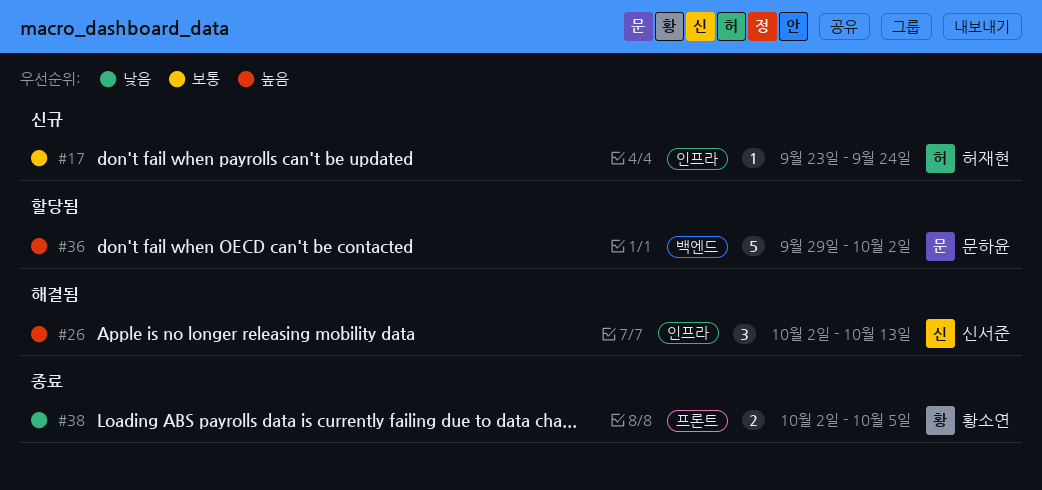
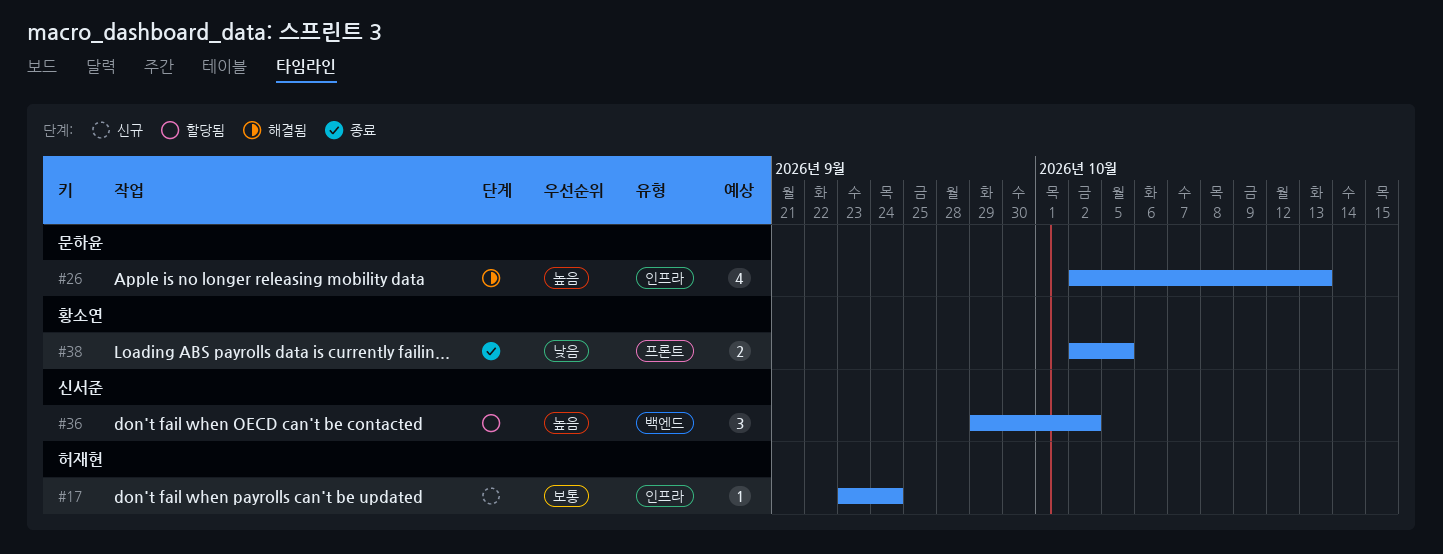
#26, owner: 신서준 -> 문하윤
#26, estimate: 3 -> 4
#36, owner: 문하윤 -> 신서준
#36, estimate: 5 -> 3

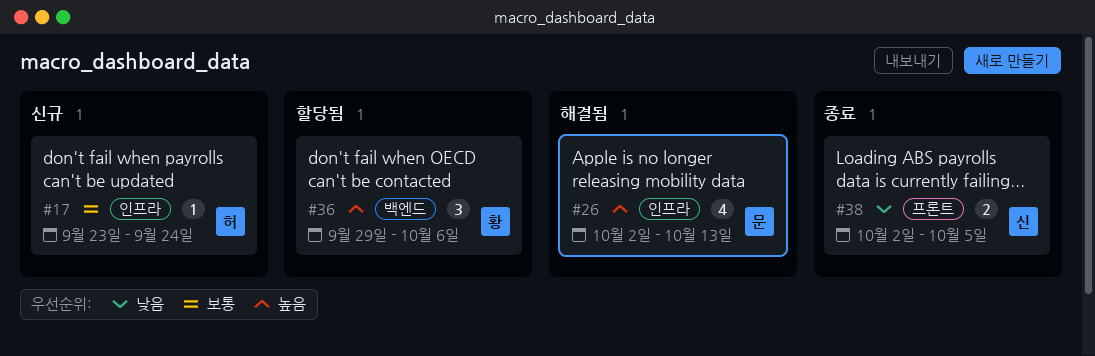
#36, owner: 신서준 -> 황소연
#36, due: Oct 2 -> Oct 6
#38, owner: 황소연 -> 신서준

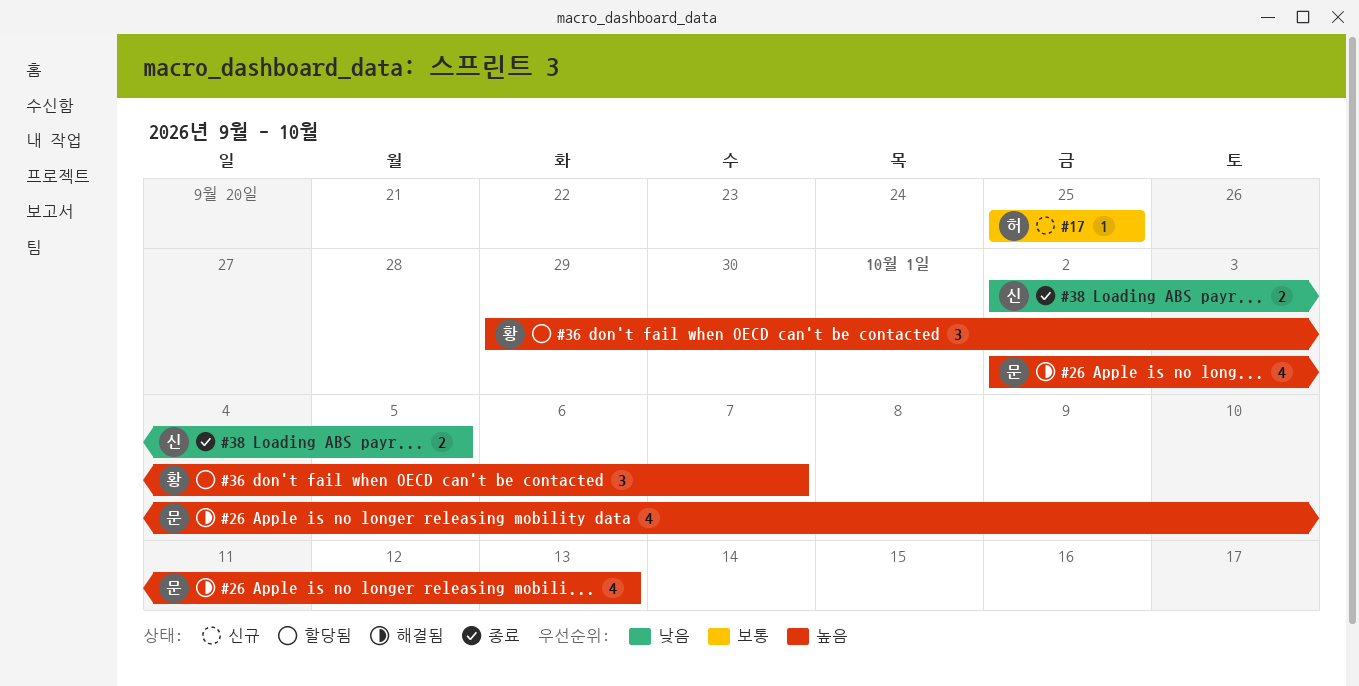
#17, start: Sep 23 -> Sep 25
#17, due: Sep 24 -> Sep 25
#36, due: Oct 6 -> Oct 7

